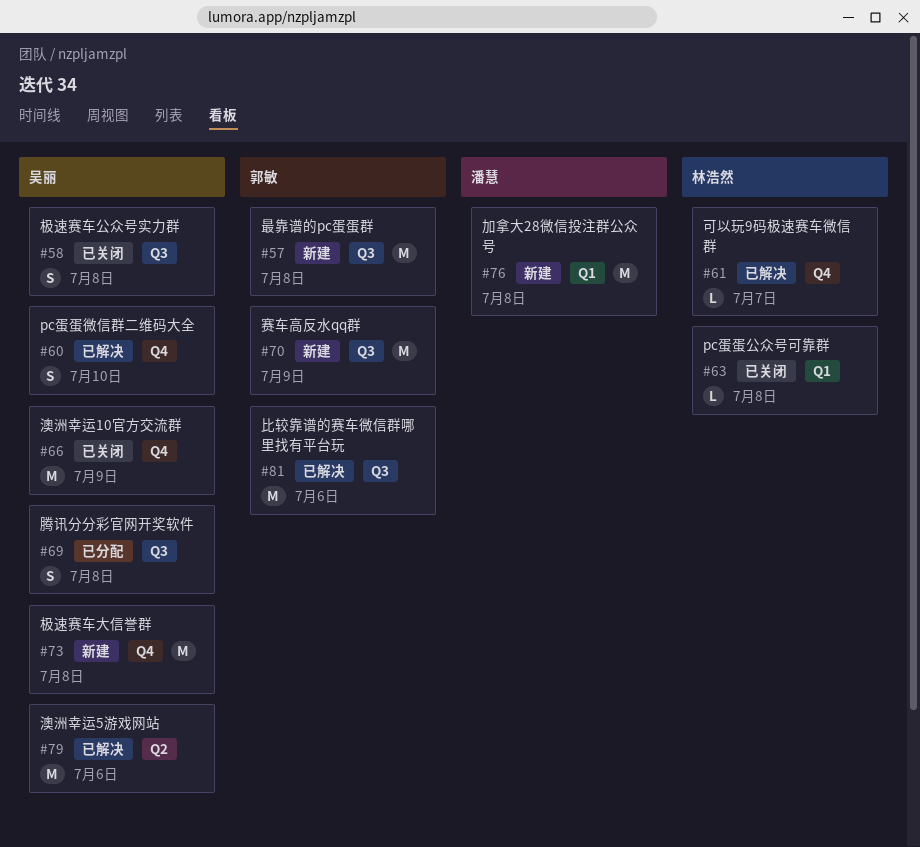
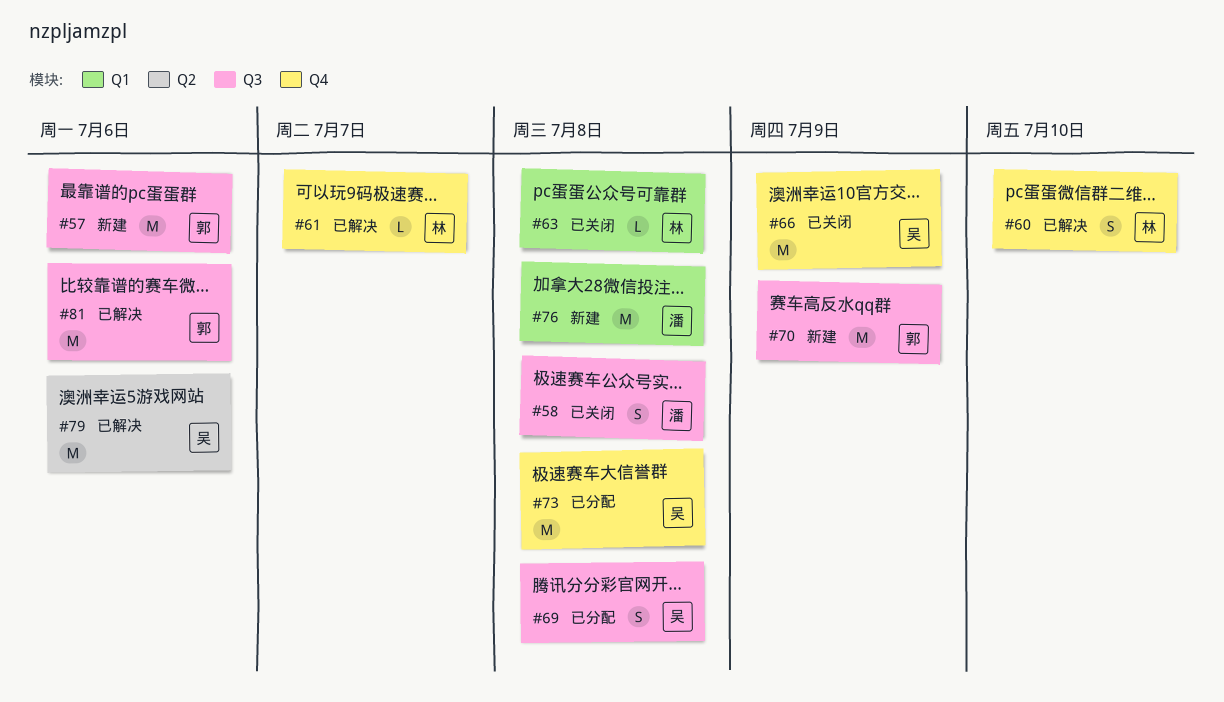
#57, due: Jul 8 -> Jul 6
#58, owner: 吴丽 -> 潘慧
#60, owner: 吴丽 -> 林浩然
#73, status: 新建 -> 已分配

